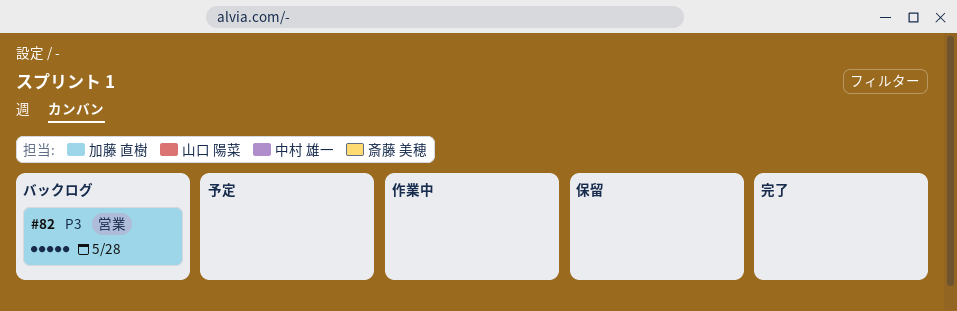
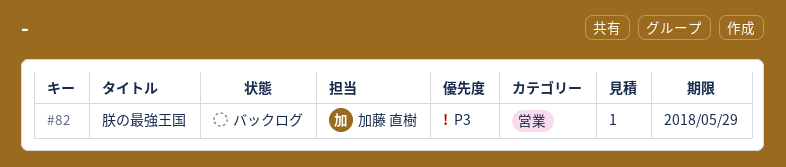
#82, estimate: 5 -> 1
#82, due: May 28 -> May 29

